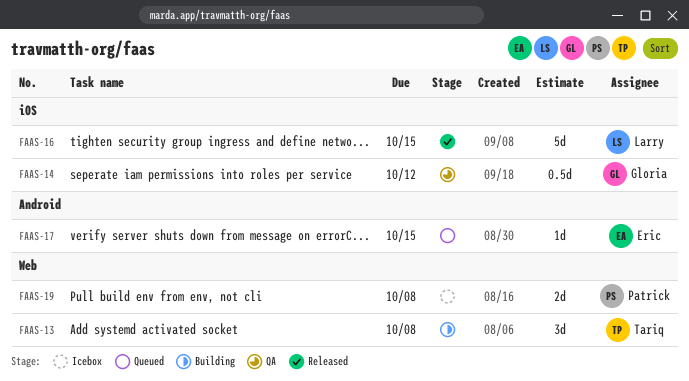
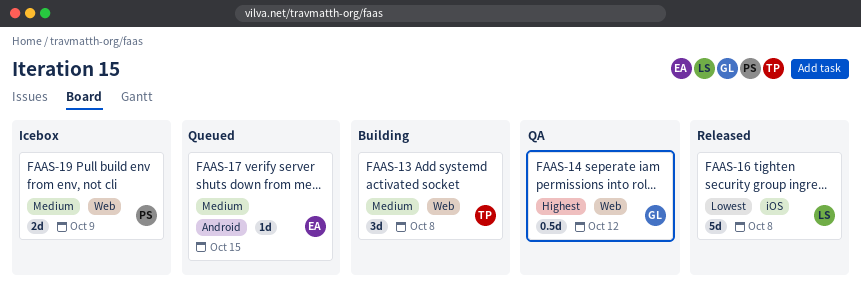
FAAS-14, label: iOS -> Web
FAAS-16, due: Oct 15 -> Oct 8
FAAS-19, due: Oct 8 -> Oct 9

